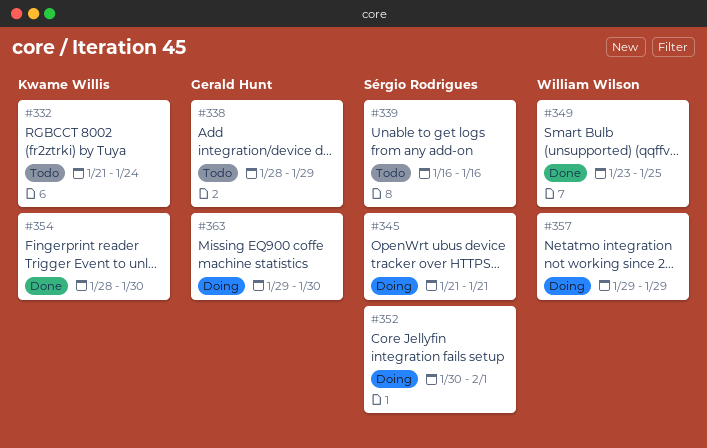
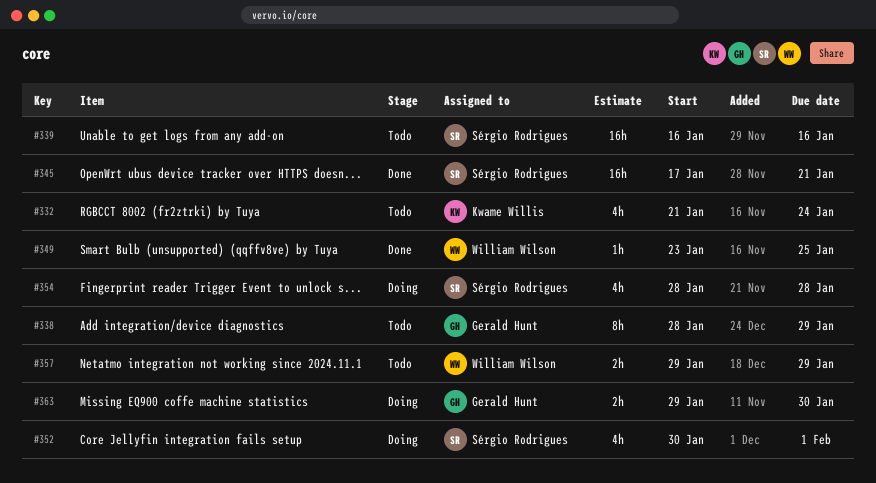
#345, status: Doing -> Done
#345, start: Jan 21 -> Jan 17
#354, status: Done -> Doing
#354, owner: Kwame Willis -> Sérgio Rodrigues
#354, due: Jan 30 -> Jan 28
#357, status: Doing -> Todo

